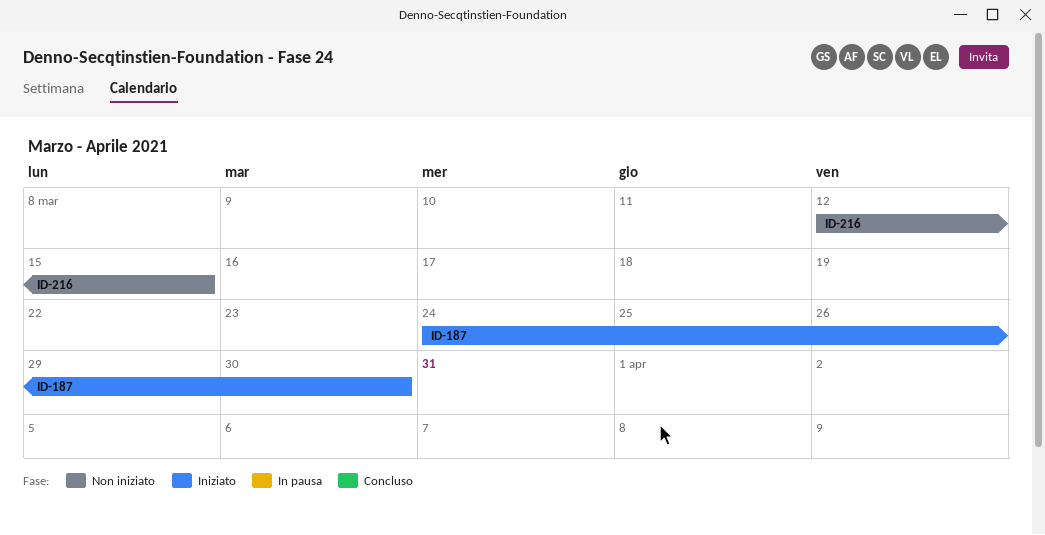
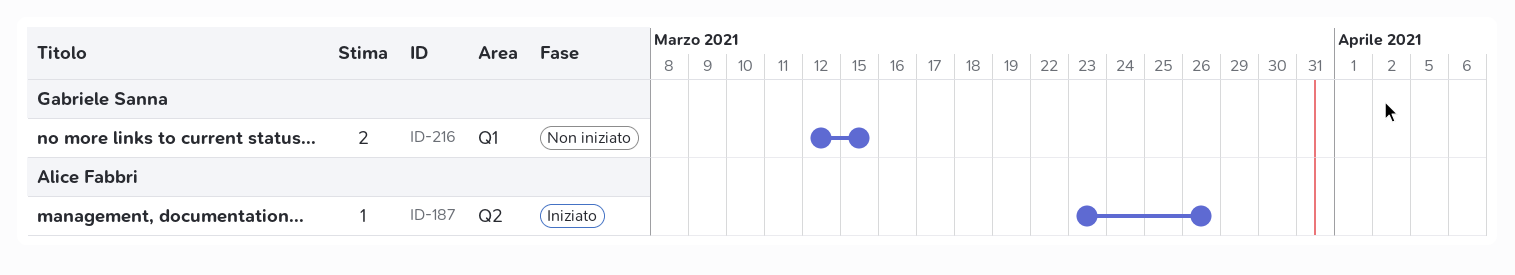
ID-187, start: Mar 24 -> Mar 23
ID-187, due: Mar 30 -> Mar 26

